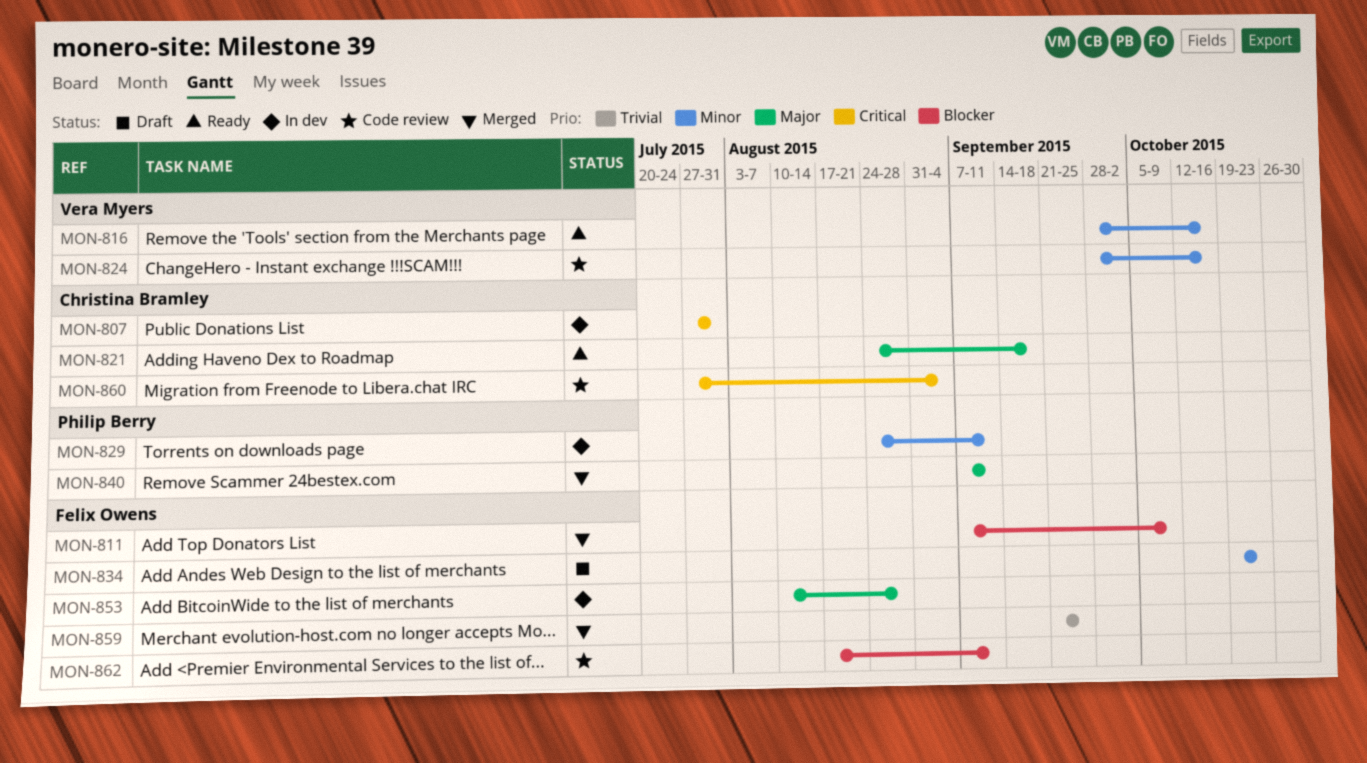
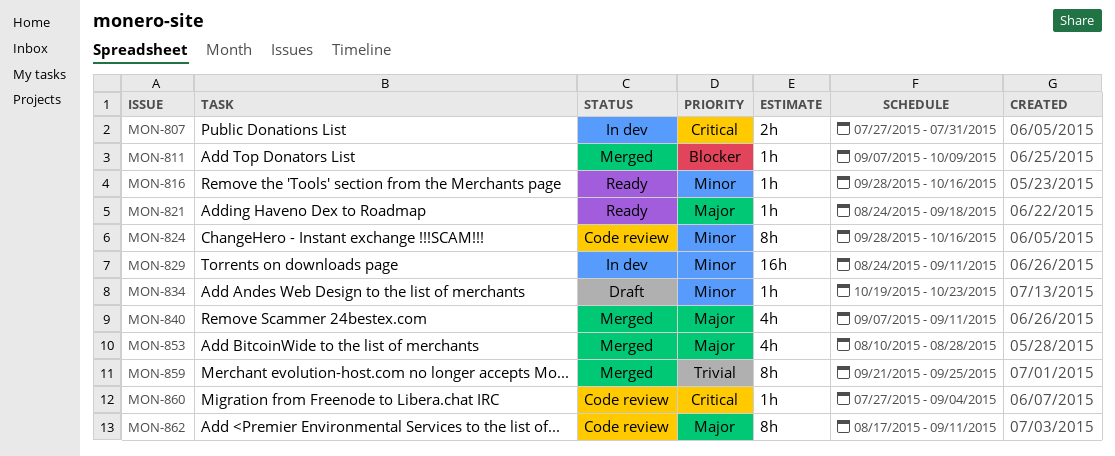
MON-853, status: In dev -> Merged
MON-862, priority: Blocker -> Major

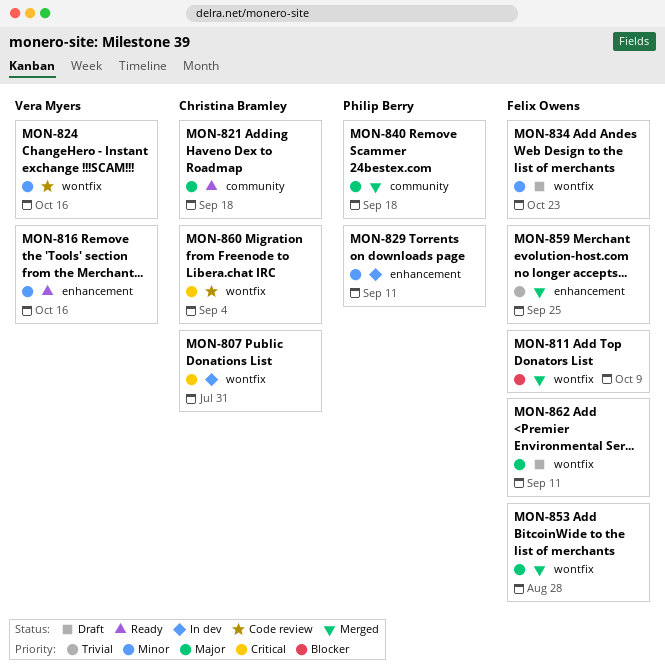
MON-840, due: Sep 11 -> Sep 18
MON-862, status: Code review -> Draft

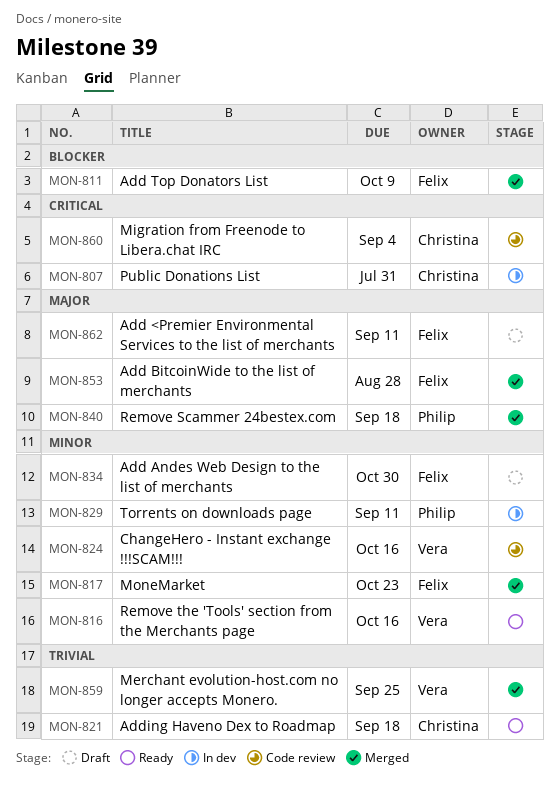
MON-817: none -> present
MON-821, priority: Major -> Trivial
MON-834, due: Oct 23 -> Oct 30
MON-859, owner: Felix Owens -> Vera Myers

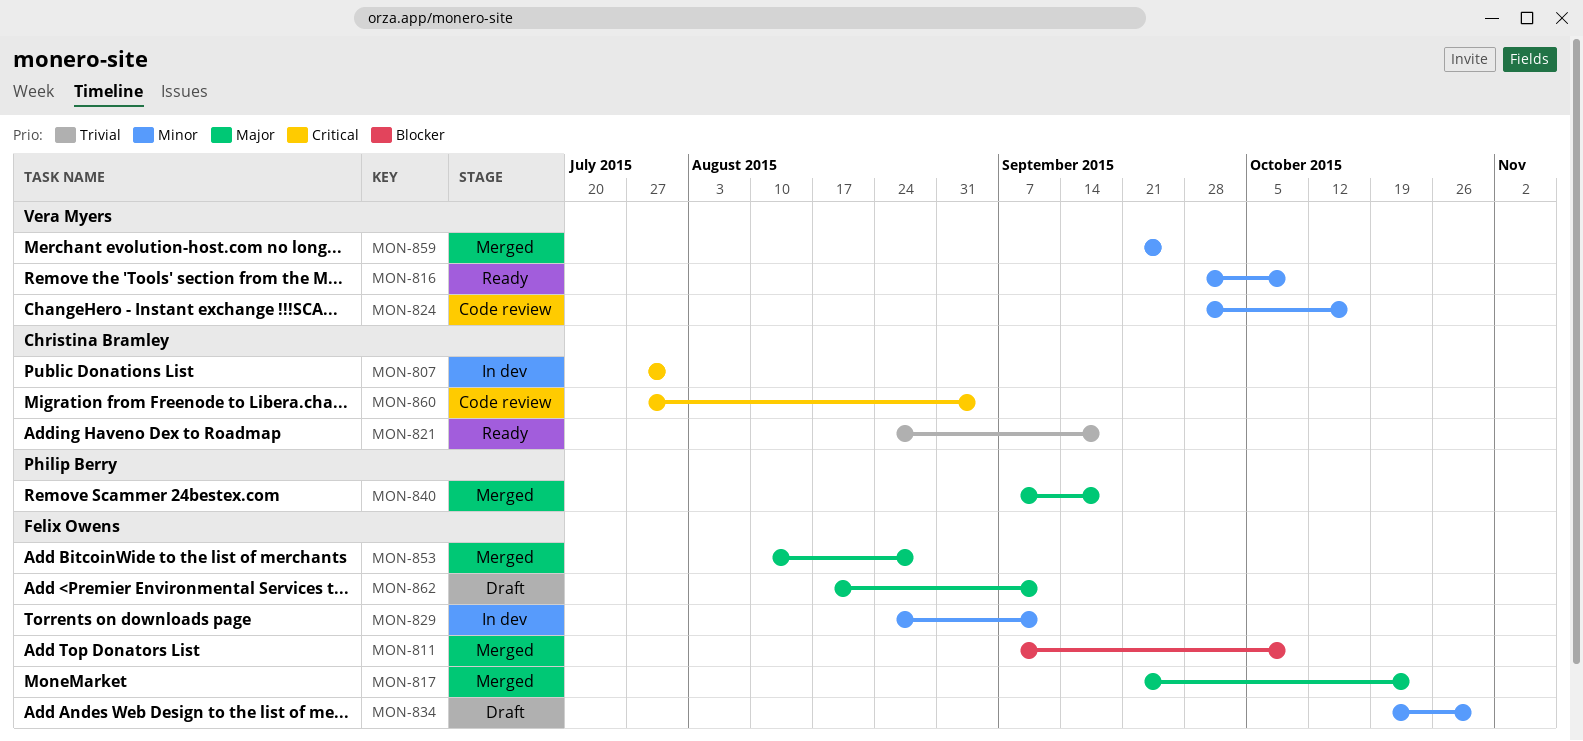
MON-816, due: Oct 16 -> Oct 9
MON-817, priority: Minor -> Major
MON-829, owner: Philip Berry -> Felix Owens
MON-859, priority: Trivial -> Minor

